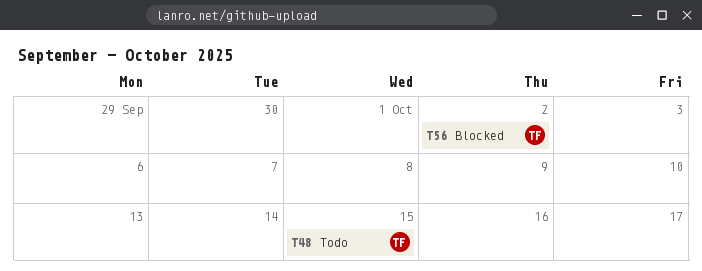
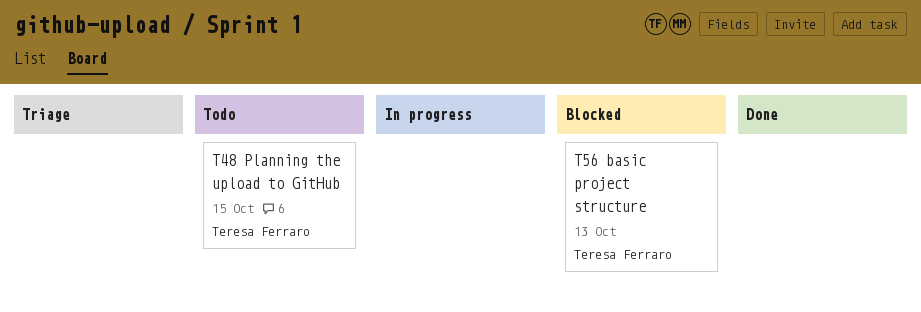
T56, due: Oct 2 -> Oct 13

